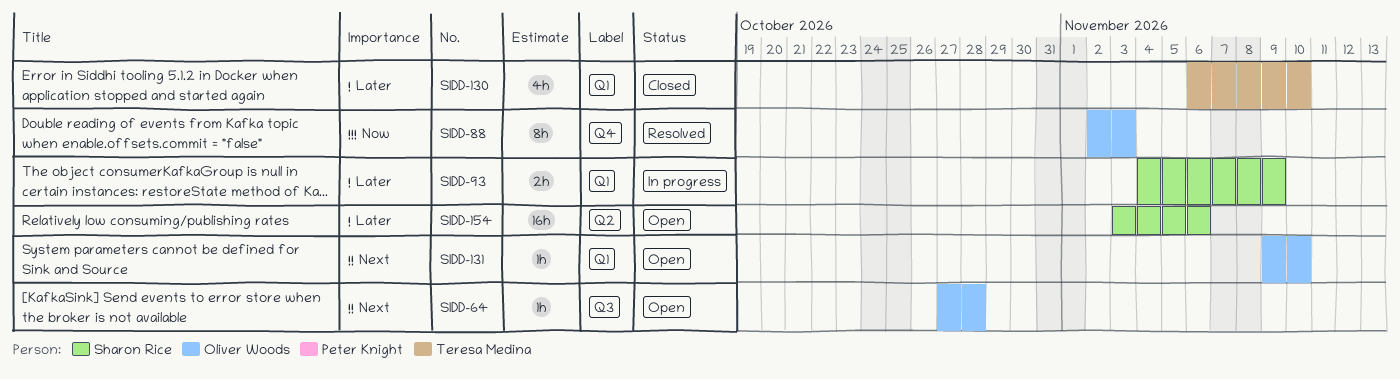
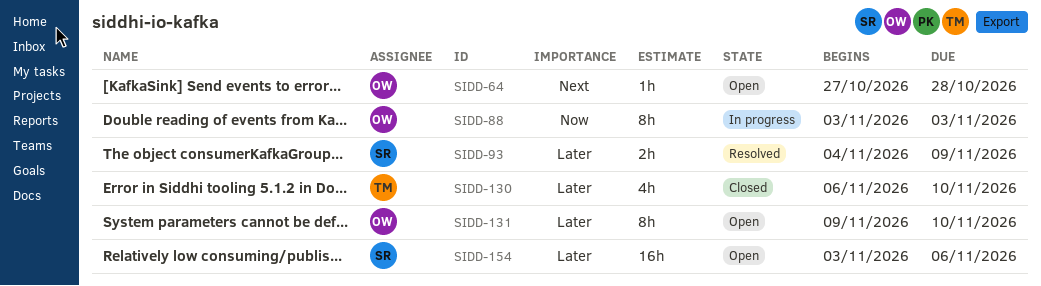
SIDD-88, status: Resolved -> In progress
SIDD-88, start: Nov 2 -> Nov 3
SIDD-93, status: In progress -> Resolved
SIDD-131, priority: Next -> Later
SIDD-131, estimate: 1h -> 8h

